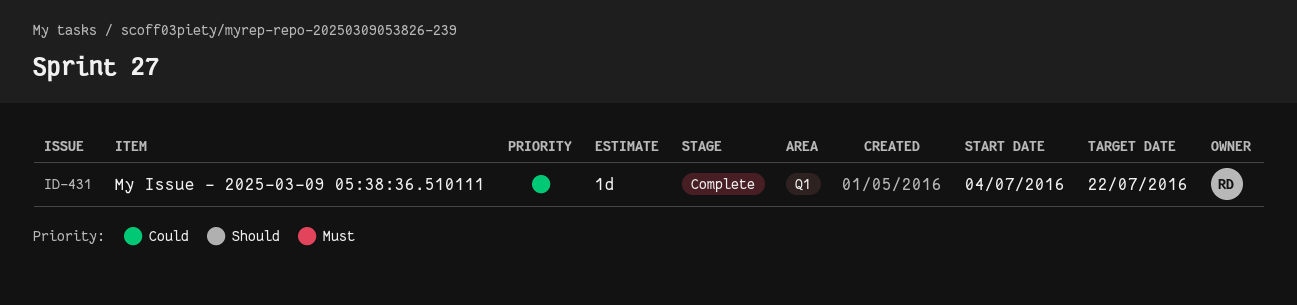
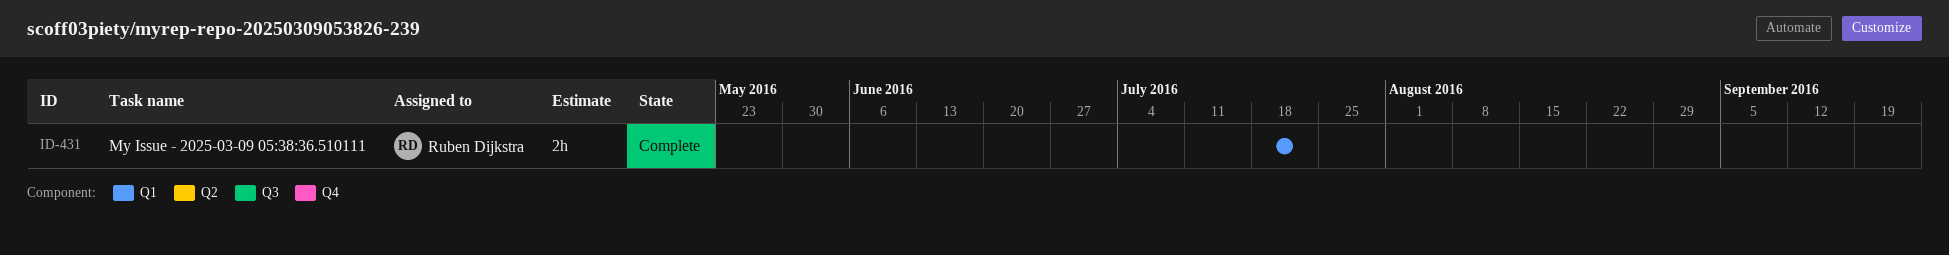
ID-431, estimate: 1d -> 2h
ID-431, start: Jul 4 -> Jul 18

